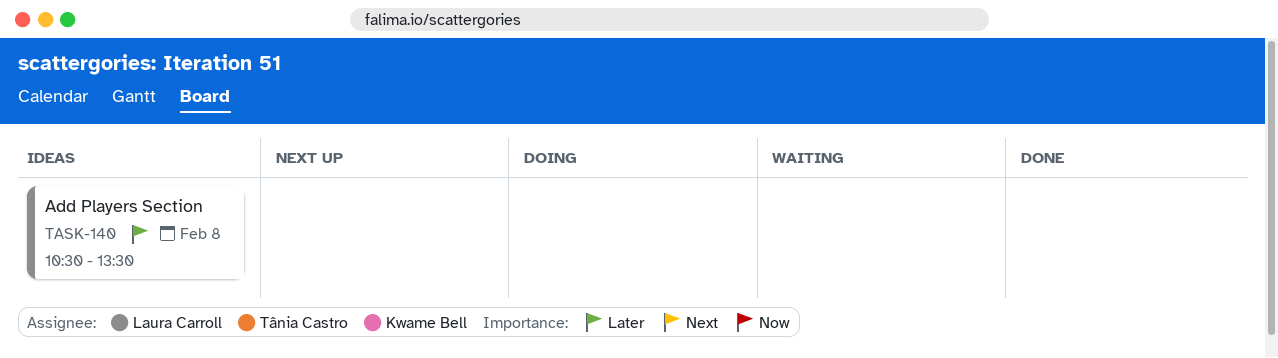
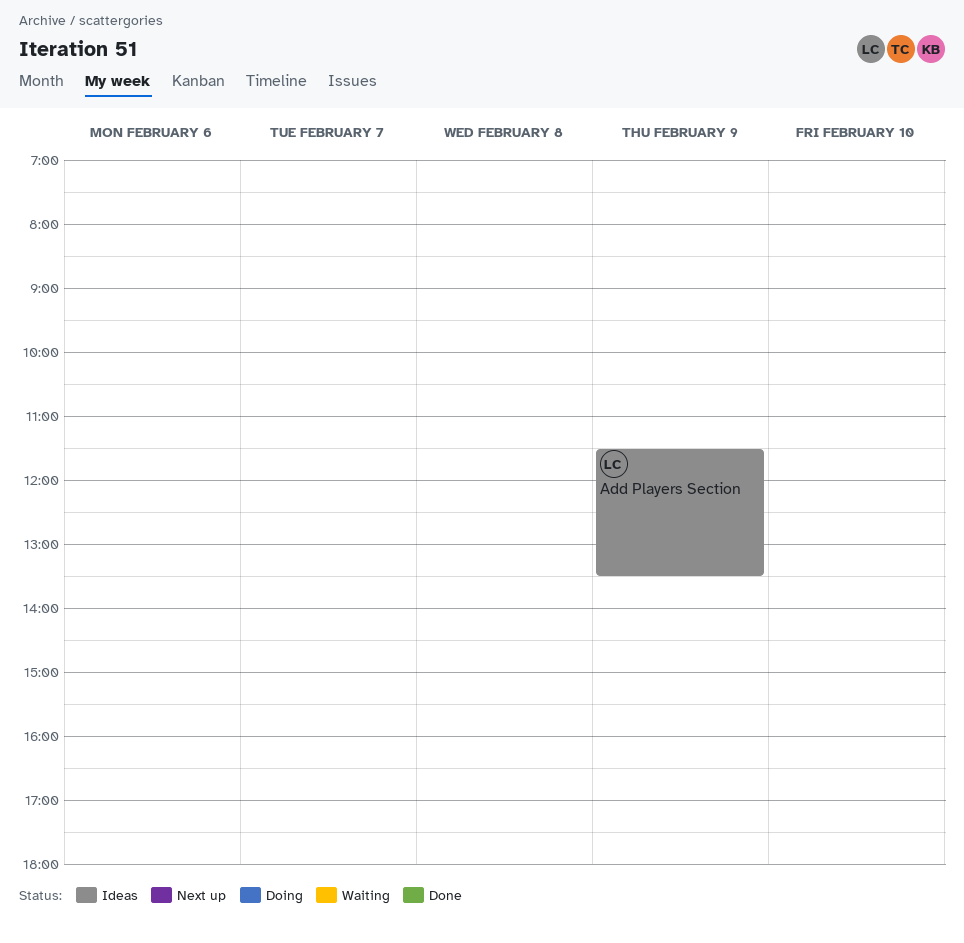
Add Players Section, day: Feb 8 -> Feb 9
Add Players Section, begins: 10:30 -> 11:30

